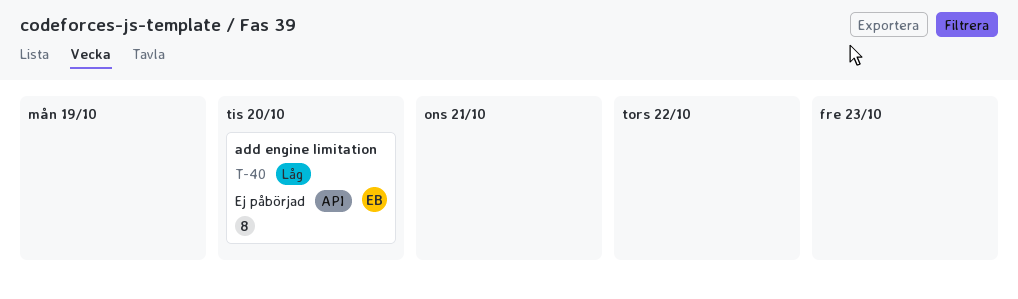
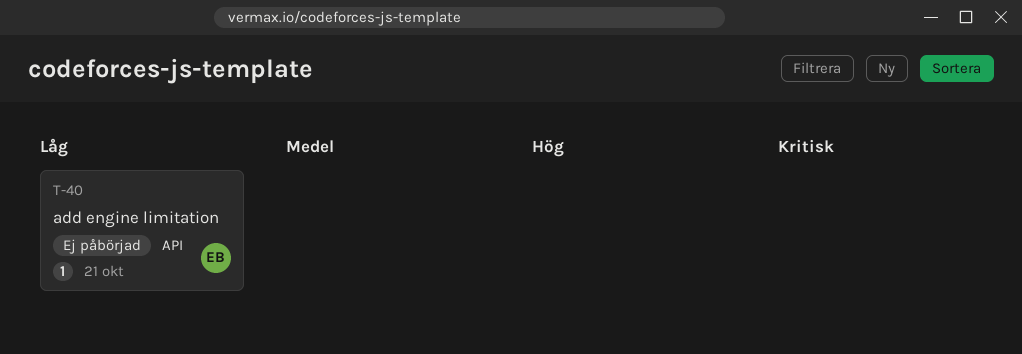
T-40, estimate: 8 -> 1
T-40, due: Oct 20 -> Oct 21

